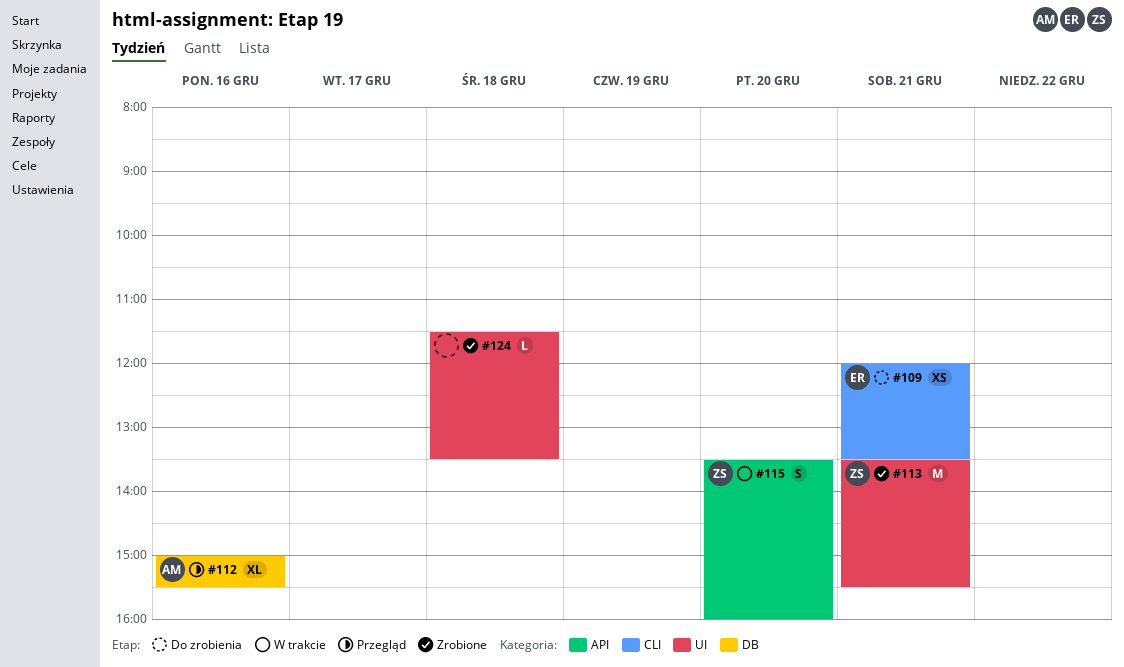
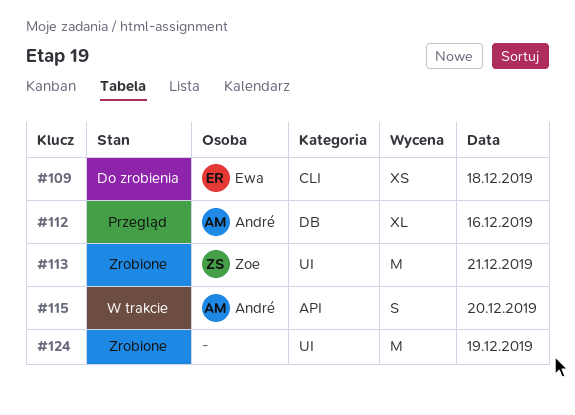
#109, day: Dec 21 -> Dec 18
#115, owner: Zoe -> André
#124, estimate: L -> M
#124, day: Dec 18 -> Dec 19

